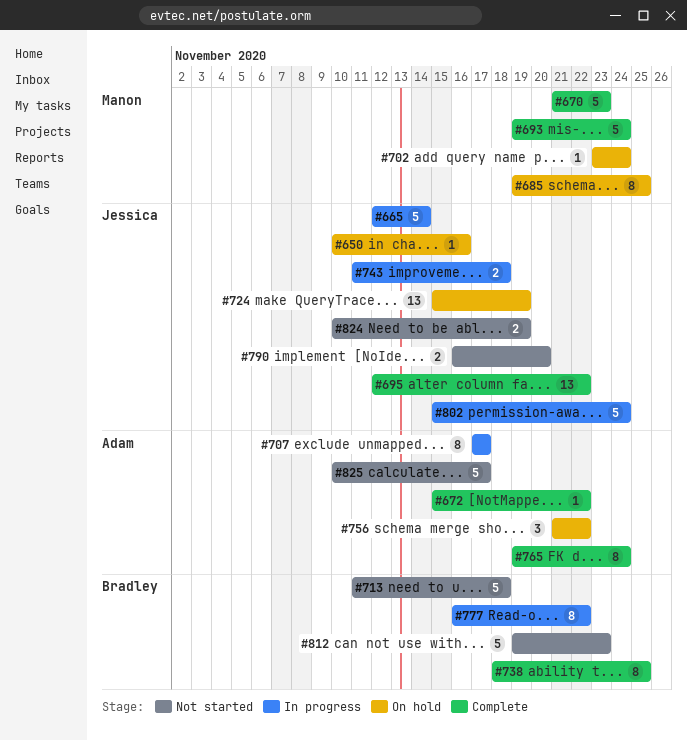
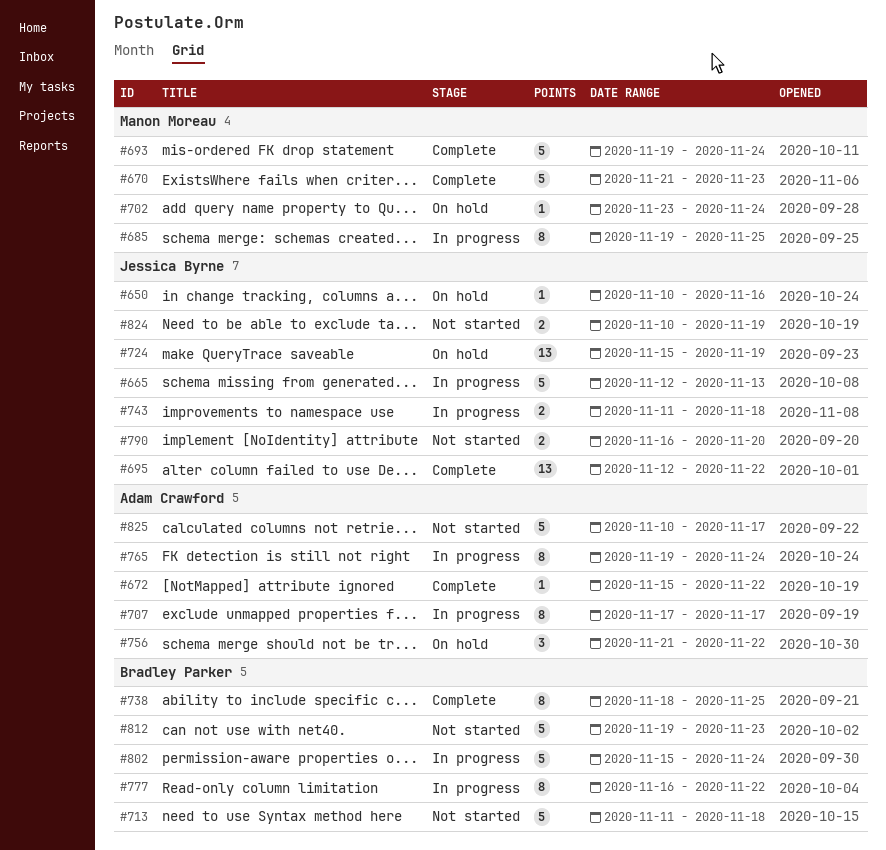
#665, due: Nov 14 -> Nov 13
#685, status: On hold -> In progress
#765, status: Complete -> In progress
#802, owner: Jessica Byrne -> Bradley Parker

